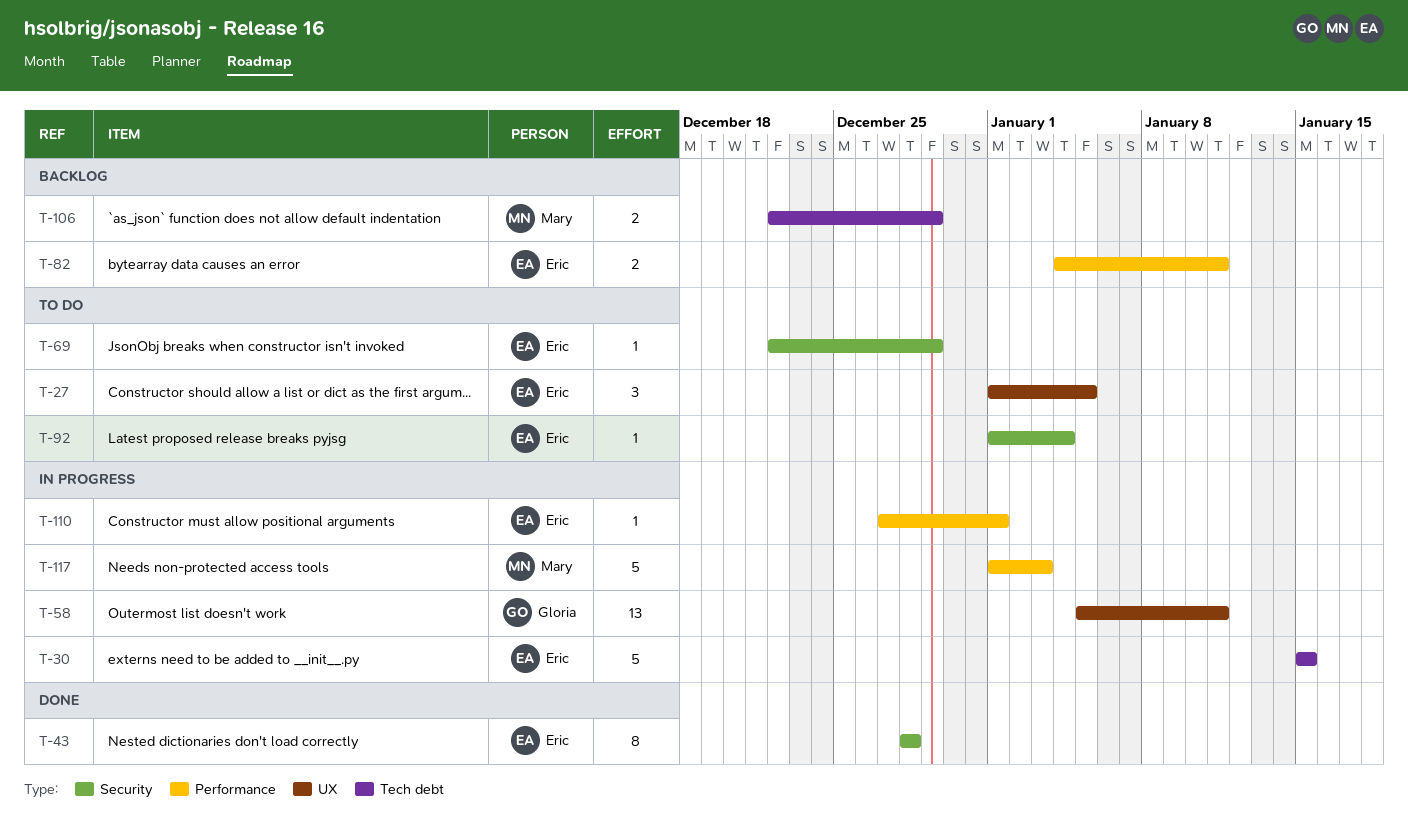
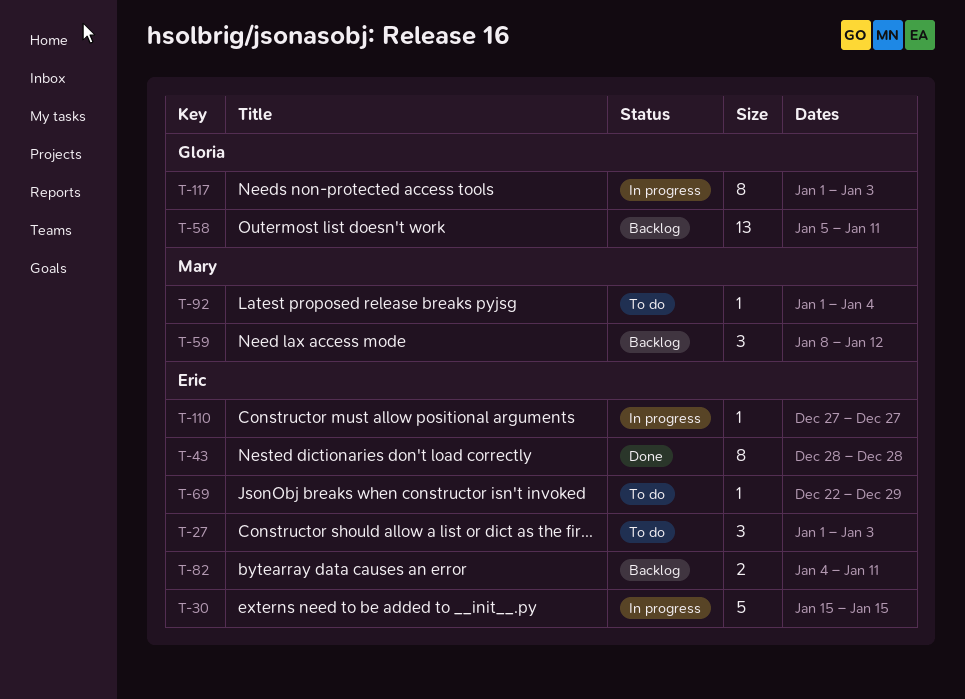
T-27, due: Jan 5 -> Jan 3
T-58, status: In progress -> Backlog
T-59: none -> present
T-92, owner: Eric -> Mary
T-106: present -> none
T-110, due: Jan 1 -> Dec 27
T-117, owner: Mary -> Gloria
T-117, estimate: 5 -> 8

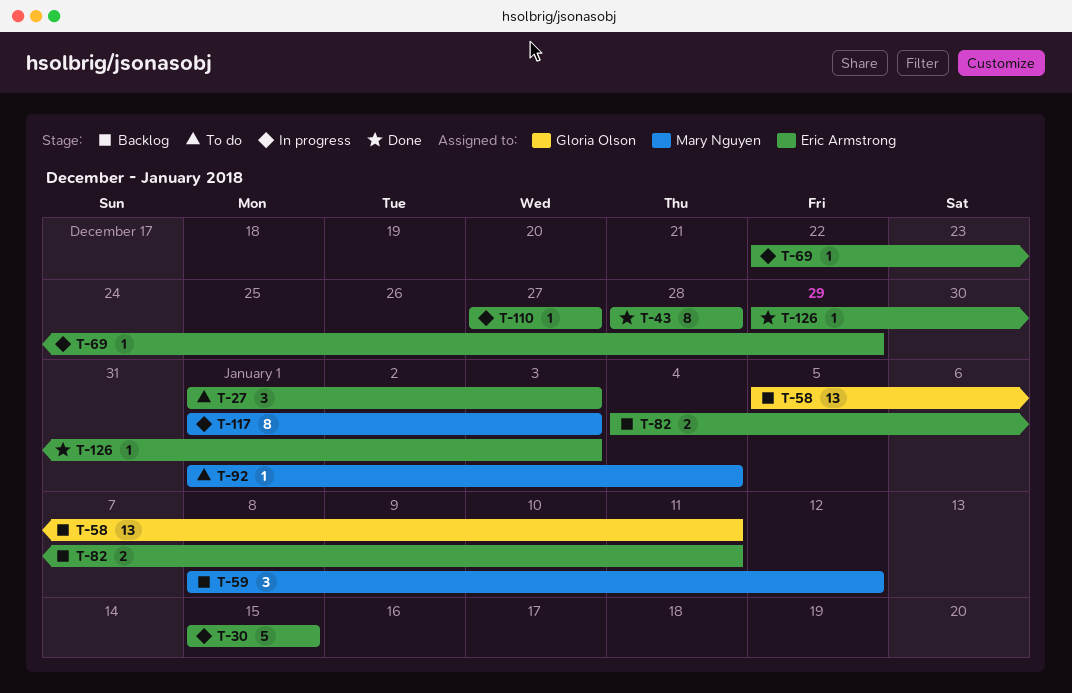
T-69, status: To do -> In progress
T-117, owner: Gloria Olson -> Mary Nguyen
T-126: none -> present

